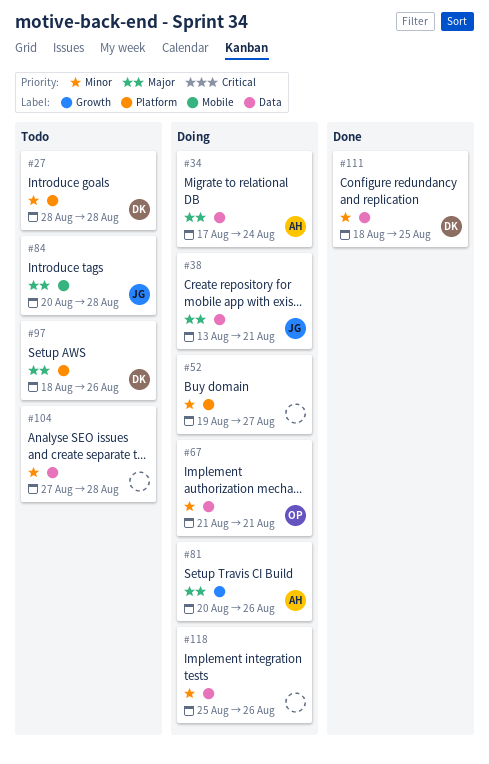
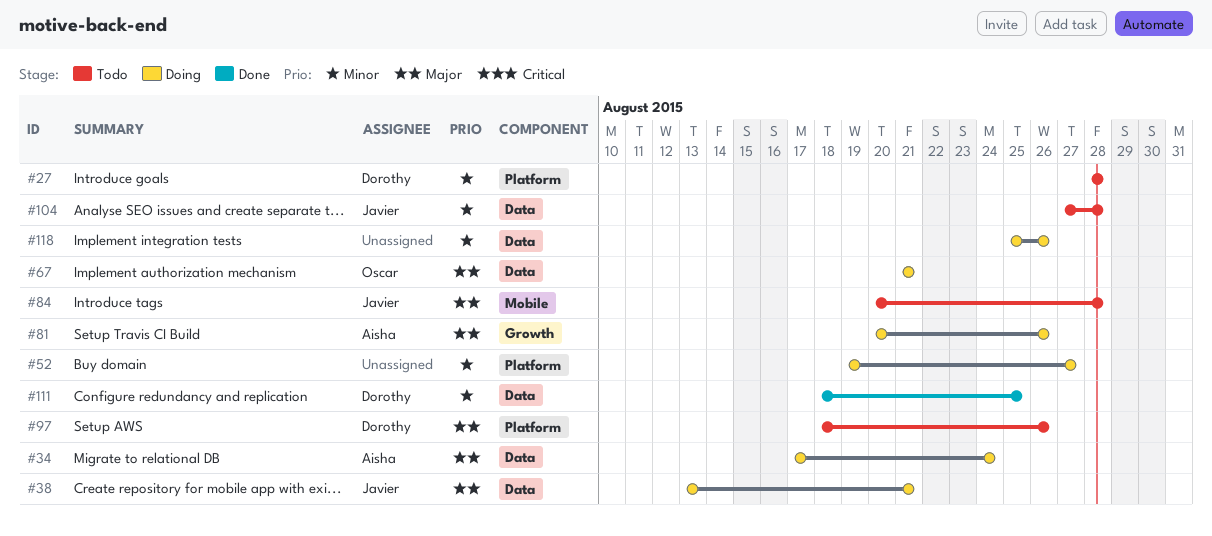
#67, priority: Minor -> Major
#104, owner: none -> Javier

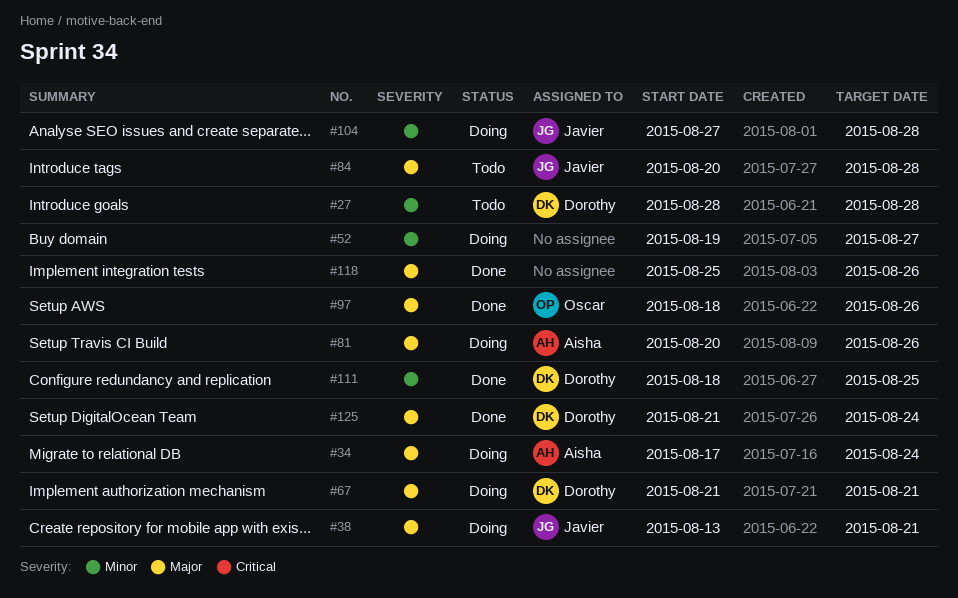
#67, owner: Oscar -> Dorothy
#97, status: Todo -> Done
#97, owner: Dorothy -> Oscar
#104, status: Todo -> Doing
#118, status: Doing -> Done
#118, priority: Minor -> Major
#125: none -> present

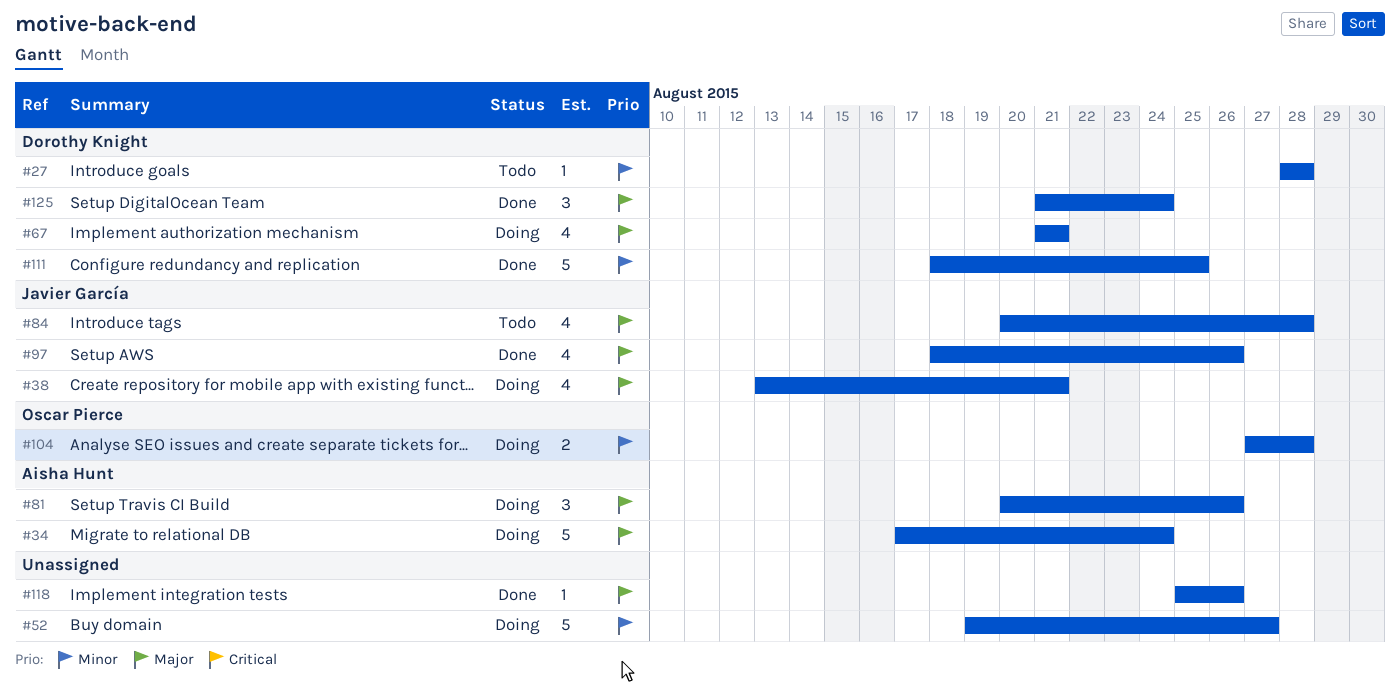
#97, owner: Oscar Pierce -> Javier García
#104, owner: Javier García -> Oscar Pierce

